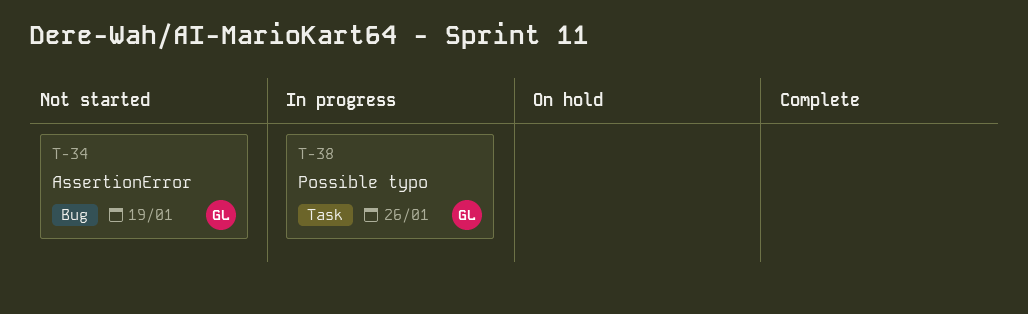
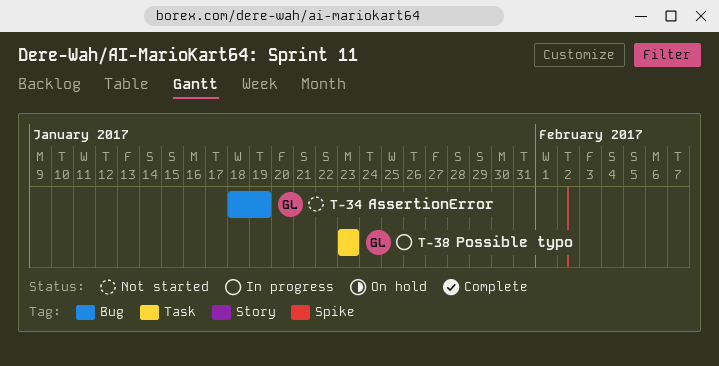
T-38, due: Jan 26 -> Jan 23

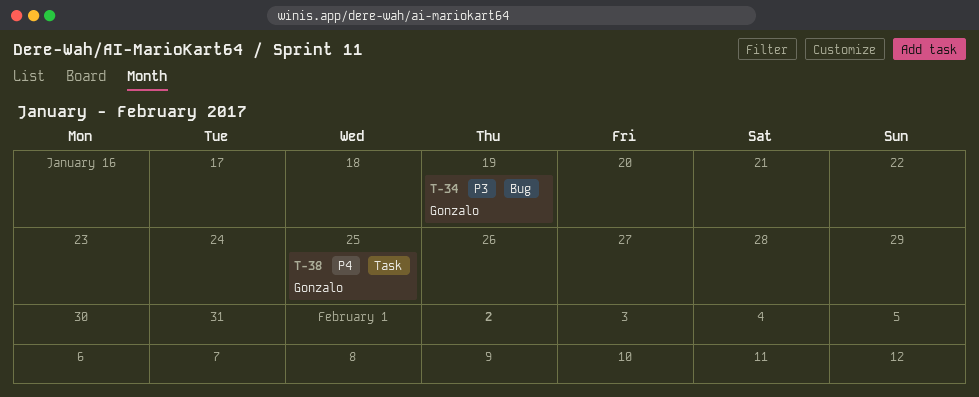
T-38, due: Jan 23 -> Jan 25

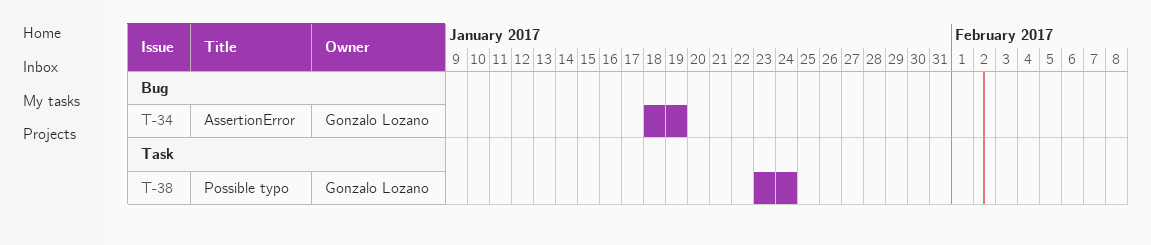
T-38, due: Jan 25 -> Jan 24

